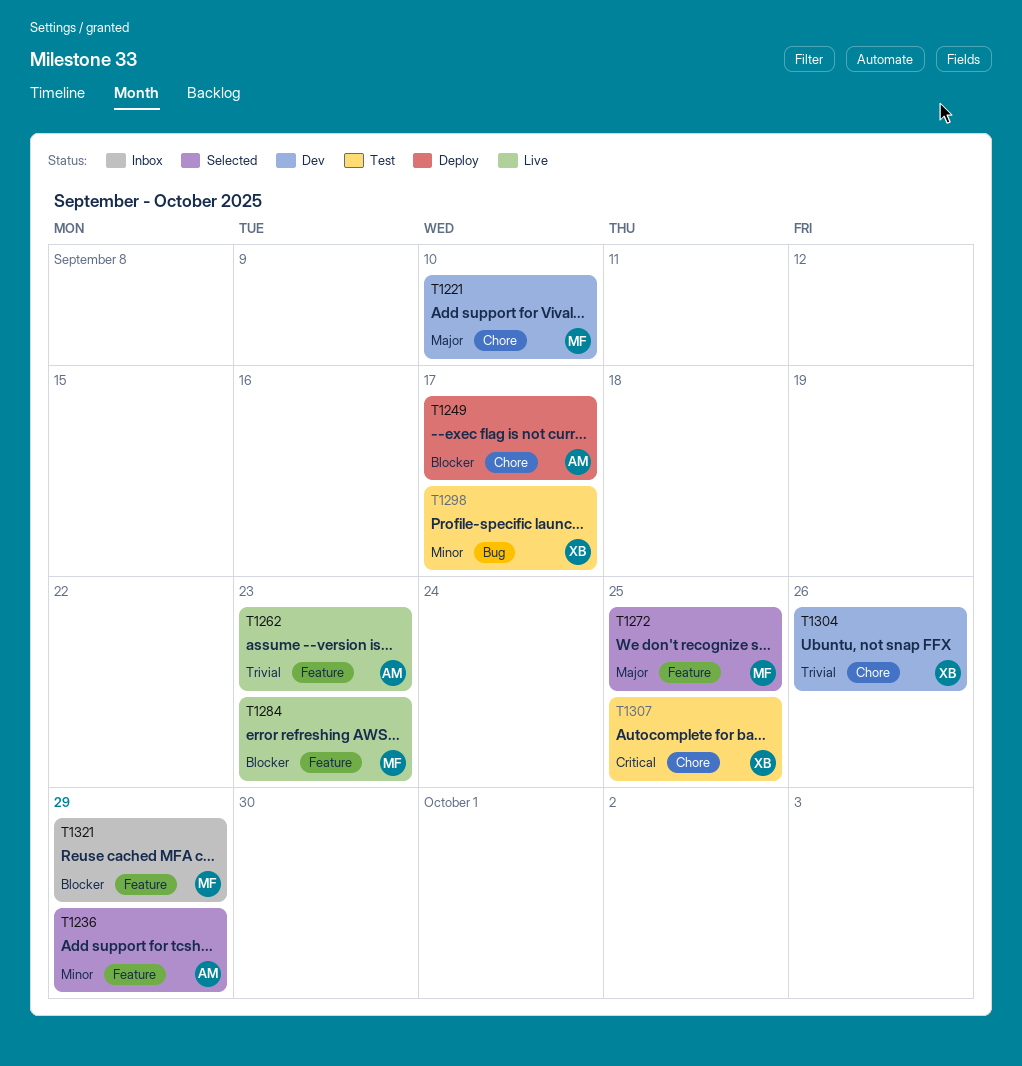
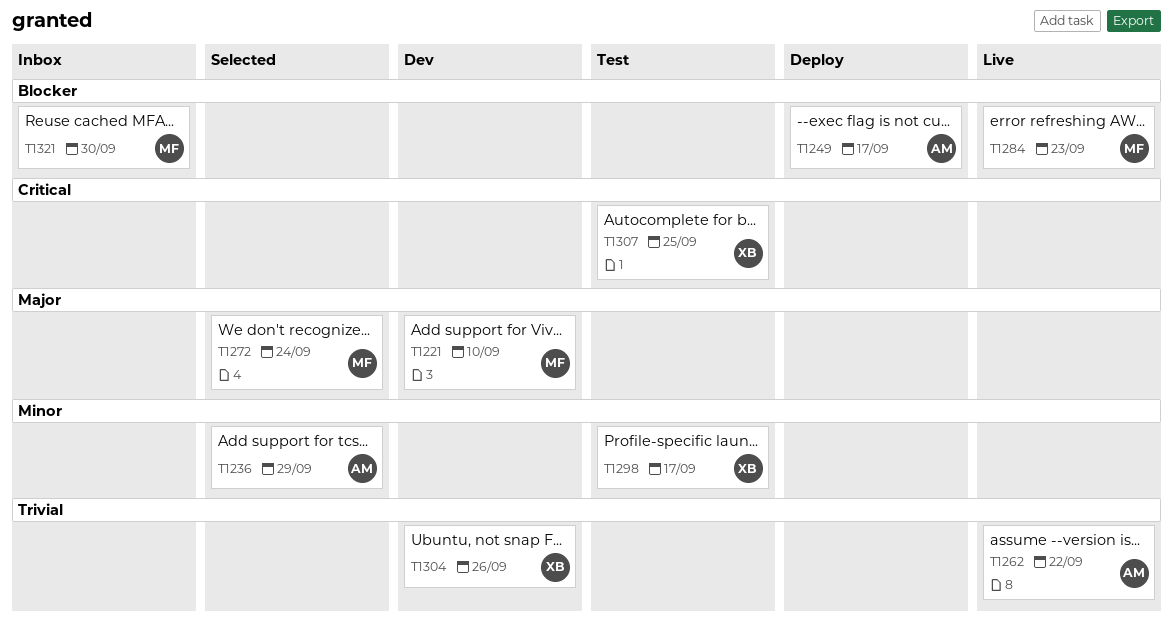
T1262, due: Sep 23 -> Sep 22
T1272, due: Sep 25 -> Sep 24
T1321, due: Sep 29 -> Sep 30

